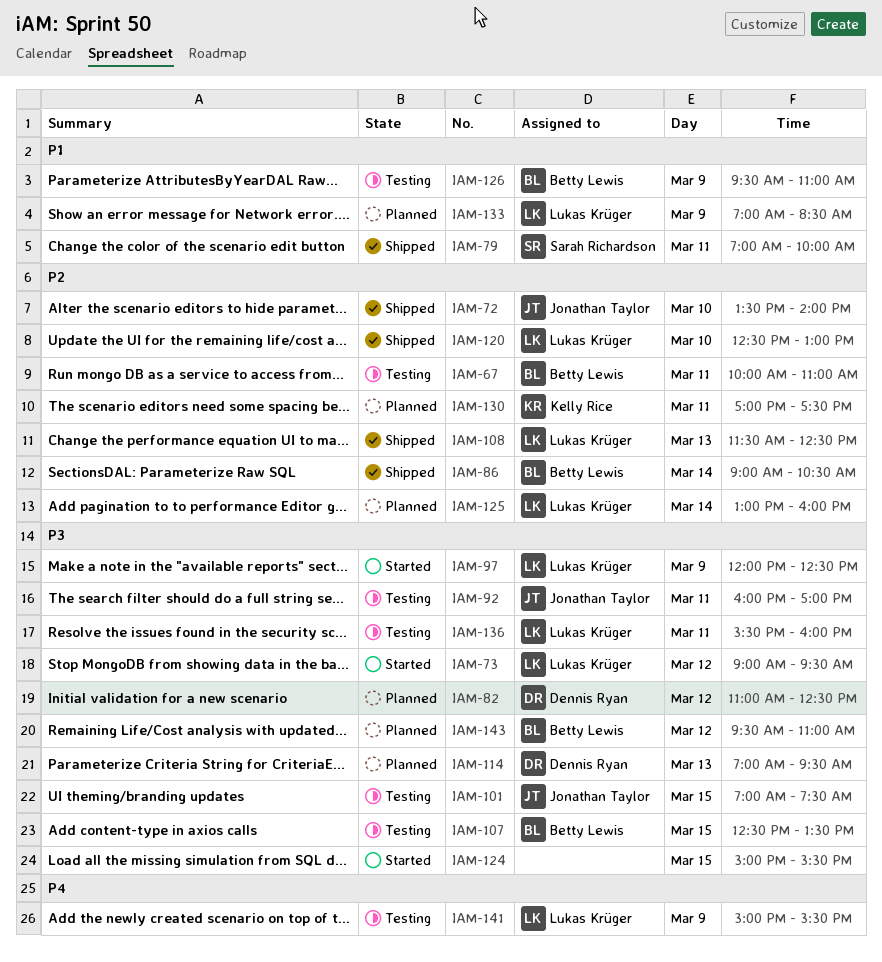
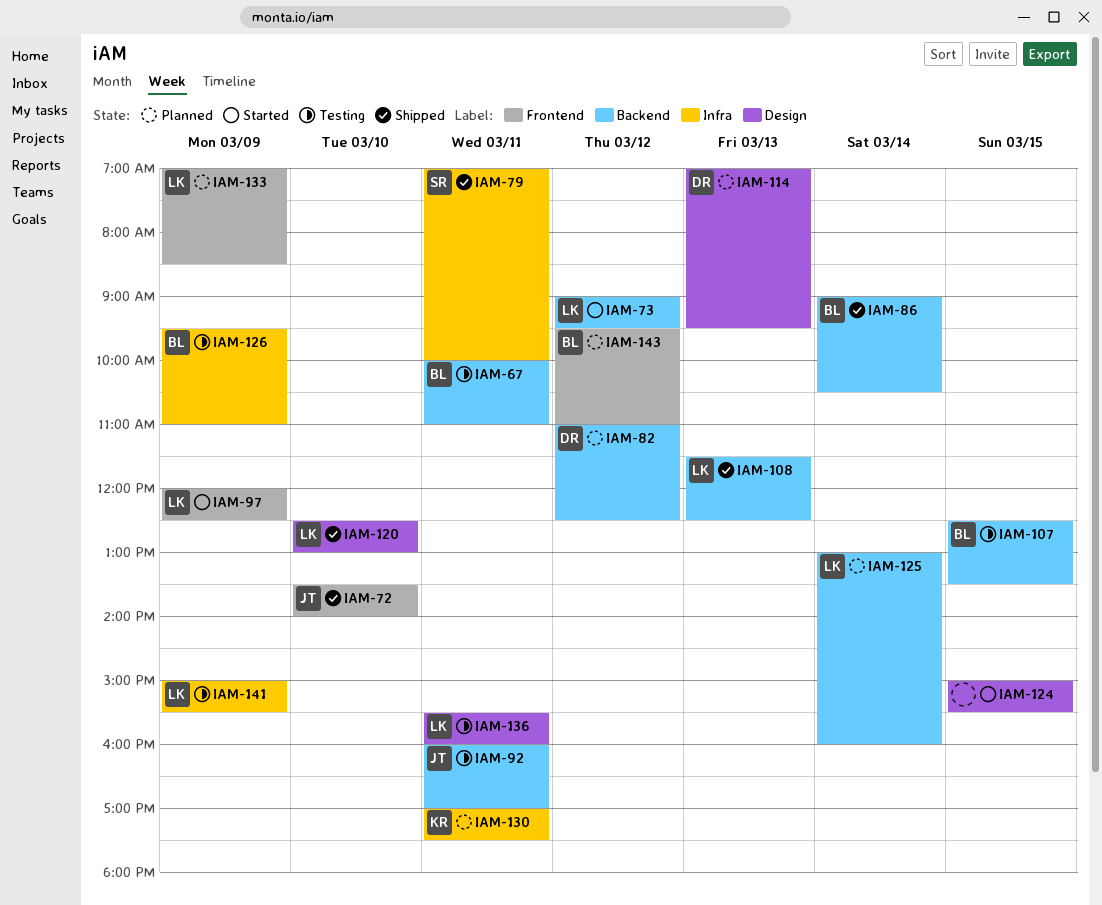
IAM-101: present -> none

